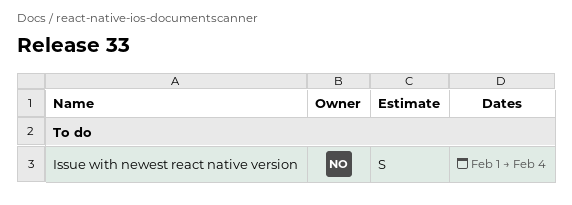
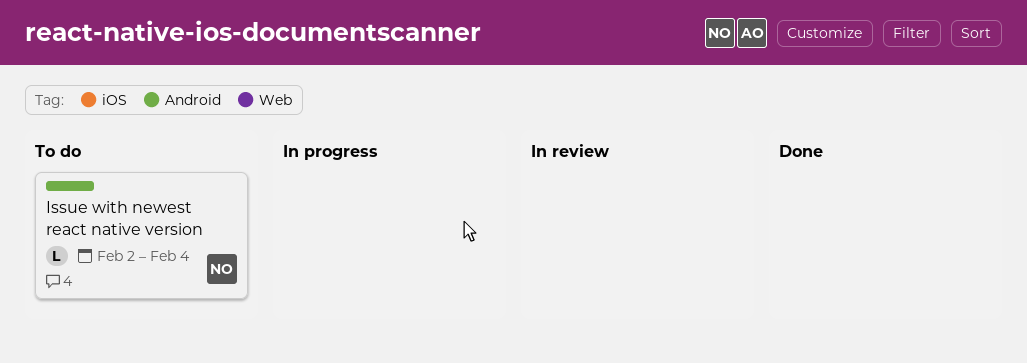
Issue with newest react native version, estimate: S -> L
Issue with newest react native version, start: Feb 1 -> Feb 2

